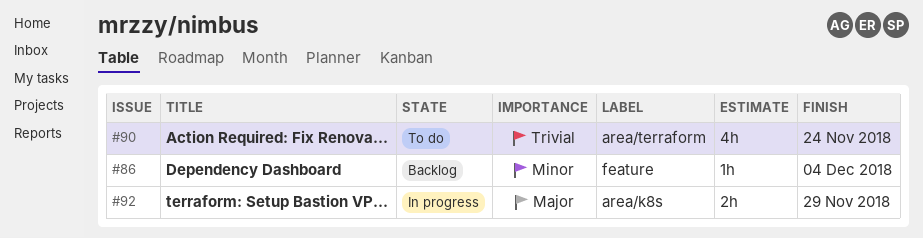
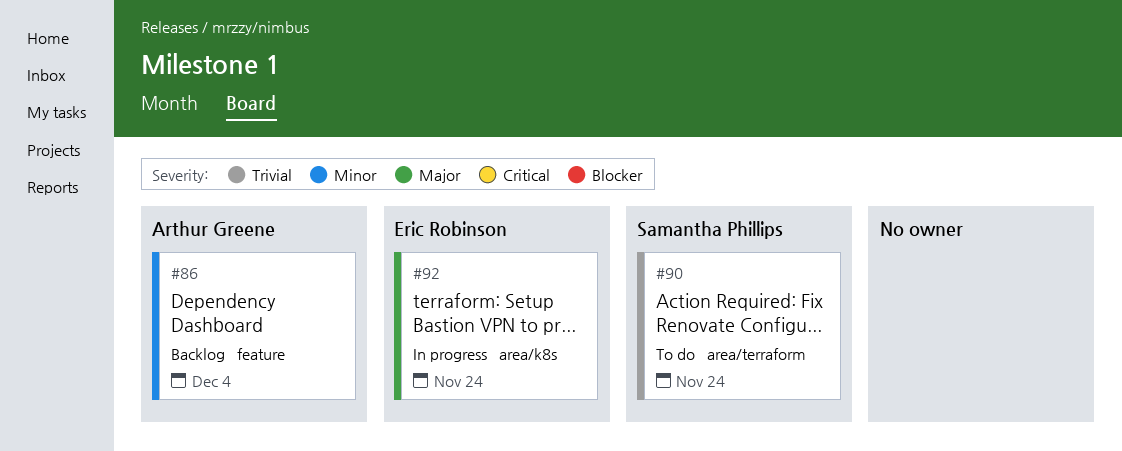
#92, due: Nov 29 -> Nov 24

